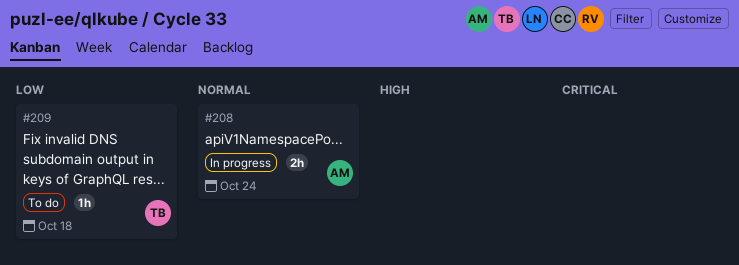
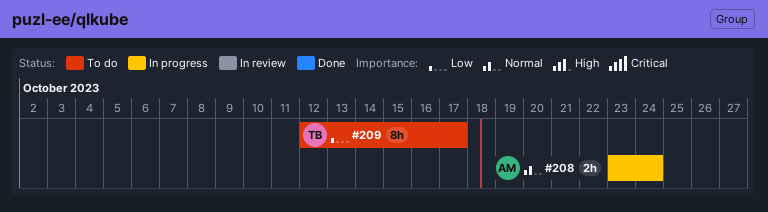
#209, estimate: 1h -> 8h
#209, due: Oct 18 -> Oct 17

